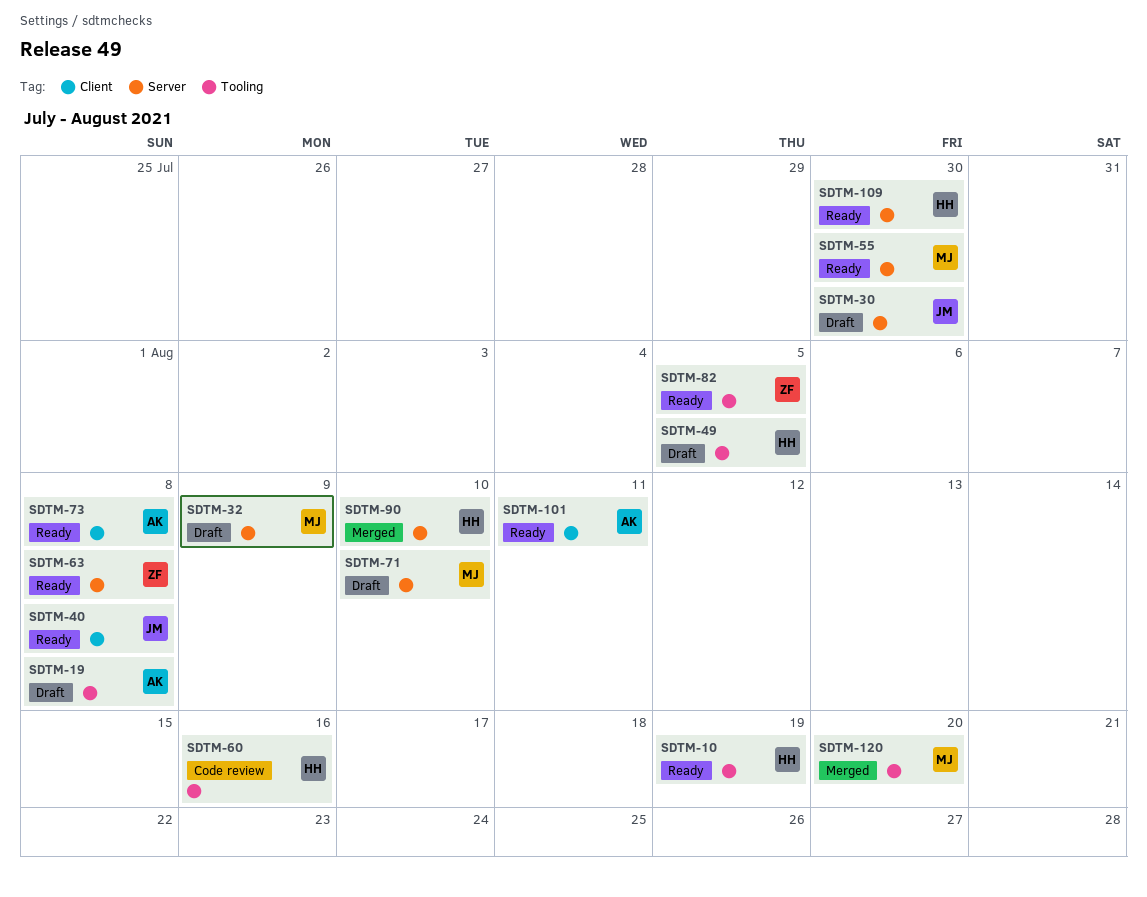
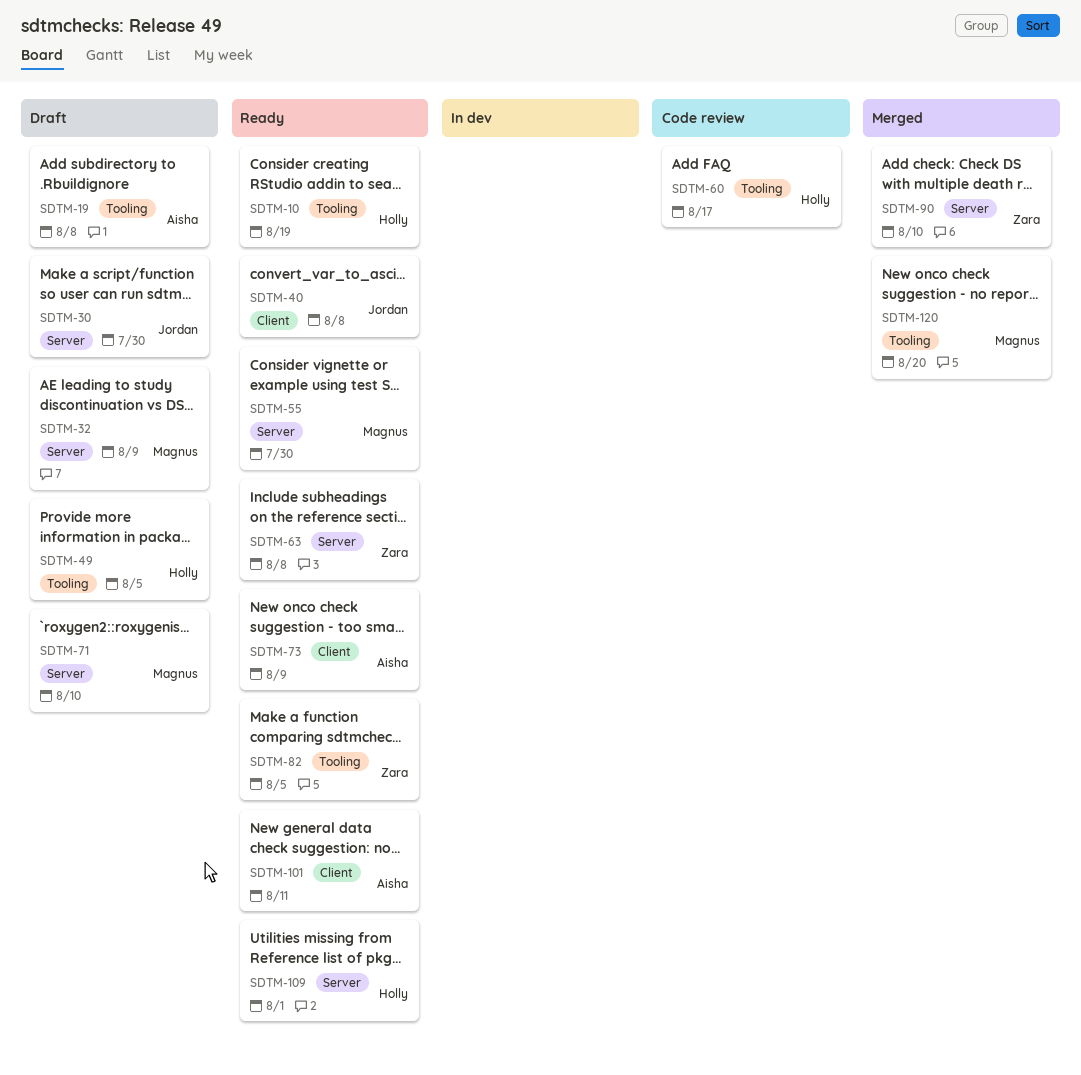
SDTM-60, due: Aug 16 -> Aug 17
SDTM-73, due: Aug 8 -> Aug 9
SDTM-90, owner: Holly -> Zara
SDTM-109, due: Jul 30 -> Aug 1

